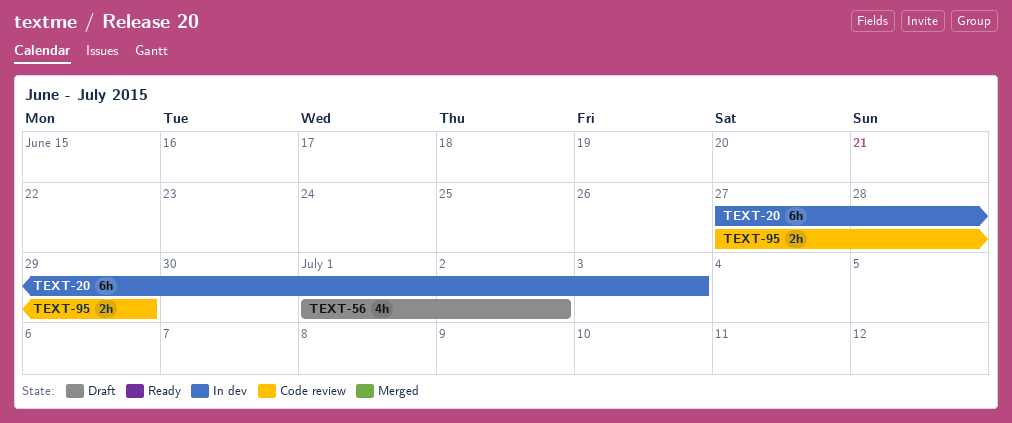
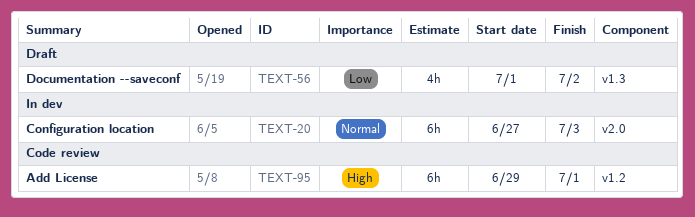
TEXT-95, estimate: 2h -> 6h
TEXT-95, start: Jun 27 -> Jun 29
TEXT-95, due: Jun 29 -> Jul 1

